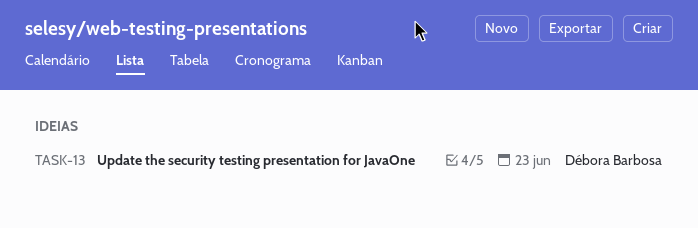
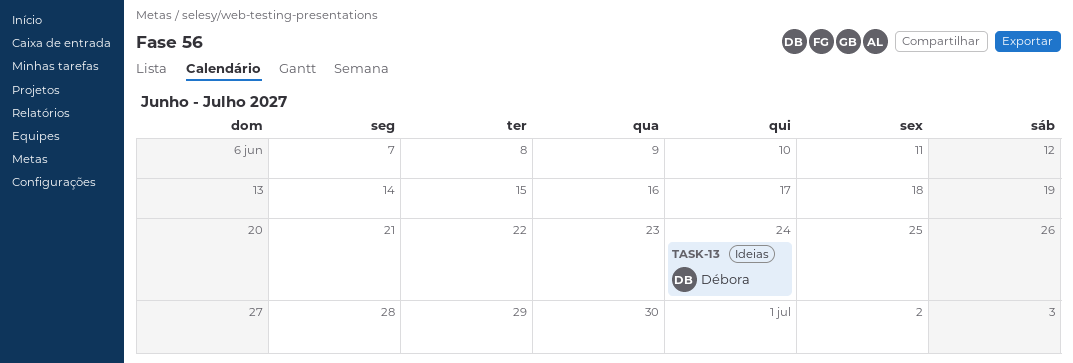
TASK-13, due: Jun 23 -> Jun 24

